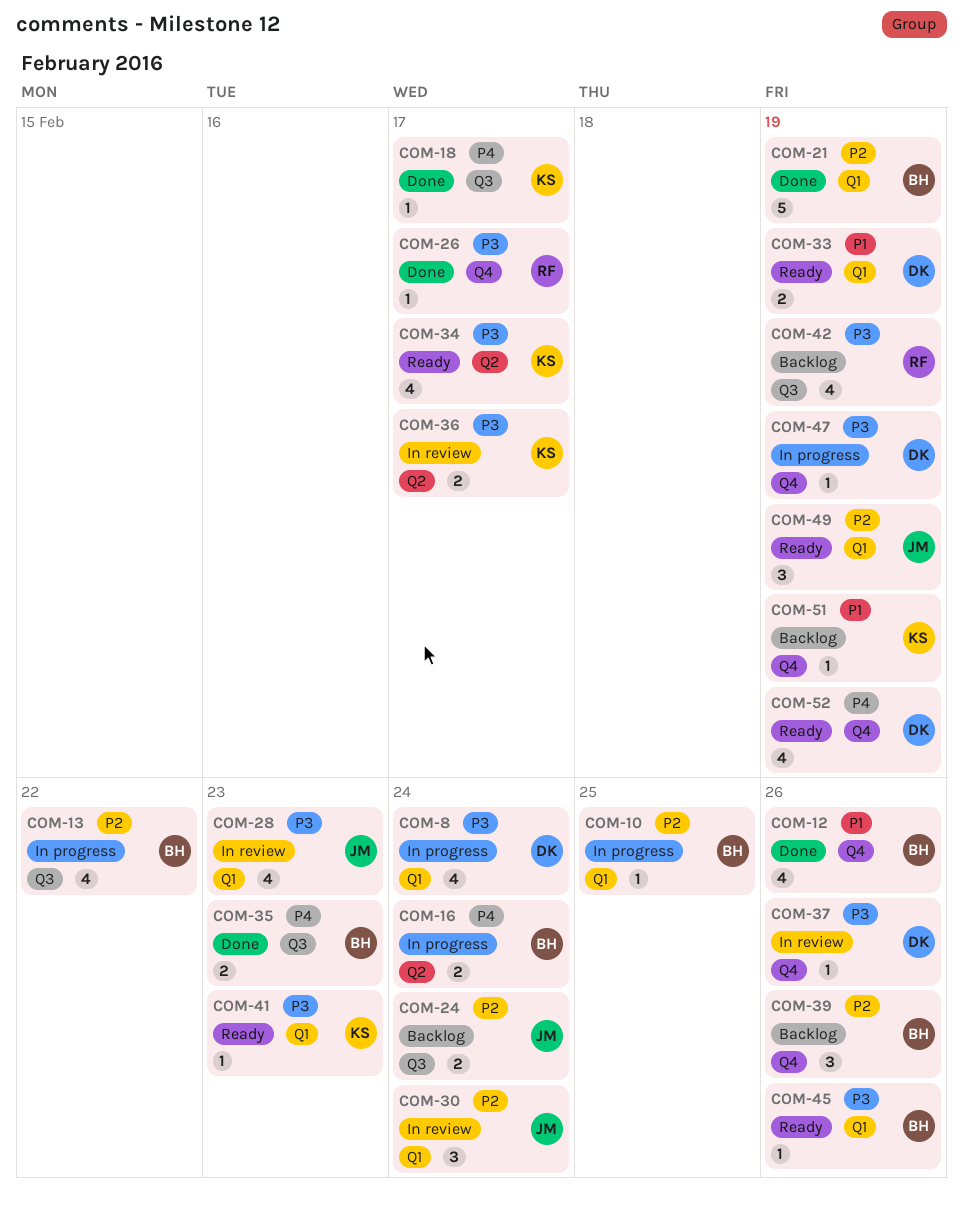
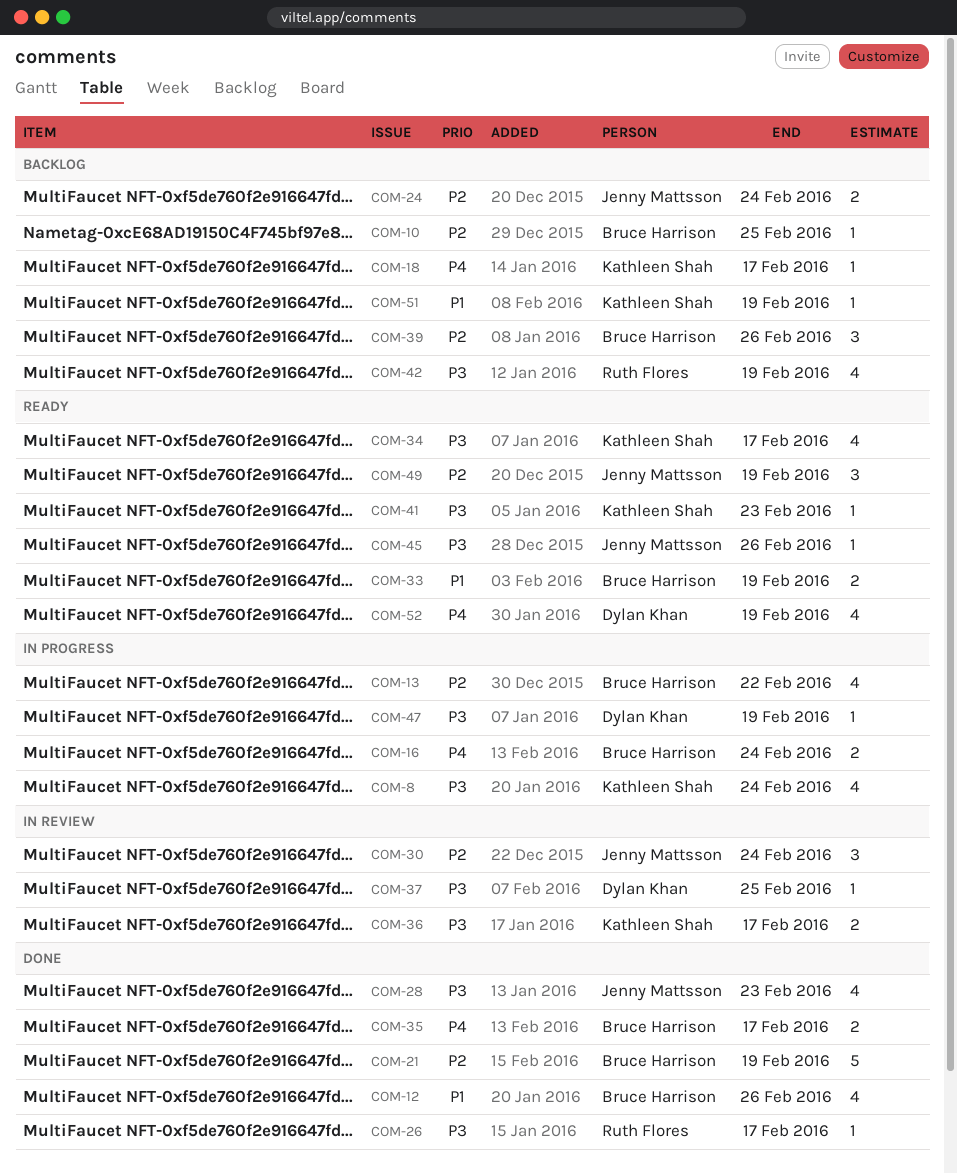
COM-8, owner: Dylan Khan -> Kathleen Shah
COM-10, status: In progress -> Backlog
COM-18, status: Done -> Backlog
COM-28, status: In review -> Done
COM-33, owner: Dylan Khan -> Bruce Harrison
COM-35, due: Feb 23 -> Feb 17
COM-37, due: Feb 26 -> Feb 25
COM-45, owner: Bruce Harrison -> Jenny Mattsson

